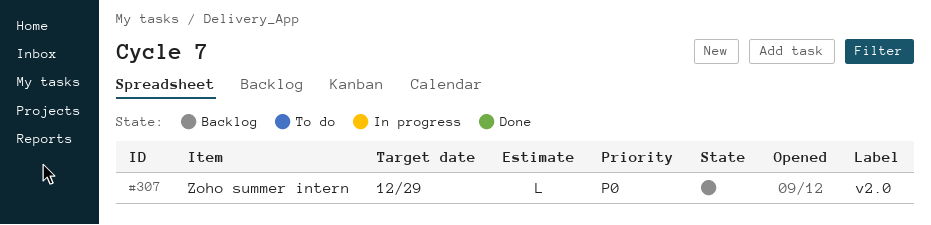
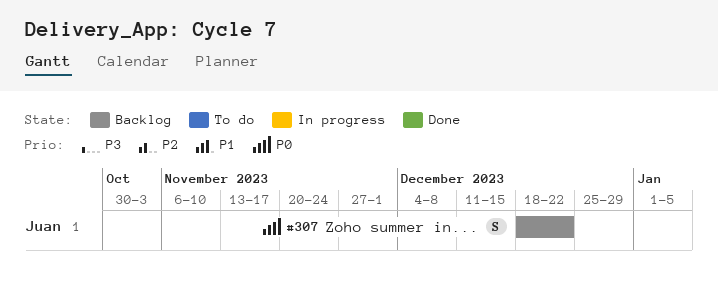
#307, estimate: L -> S
#307, due: Dec 29 -> Dec 22

